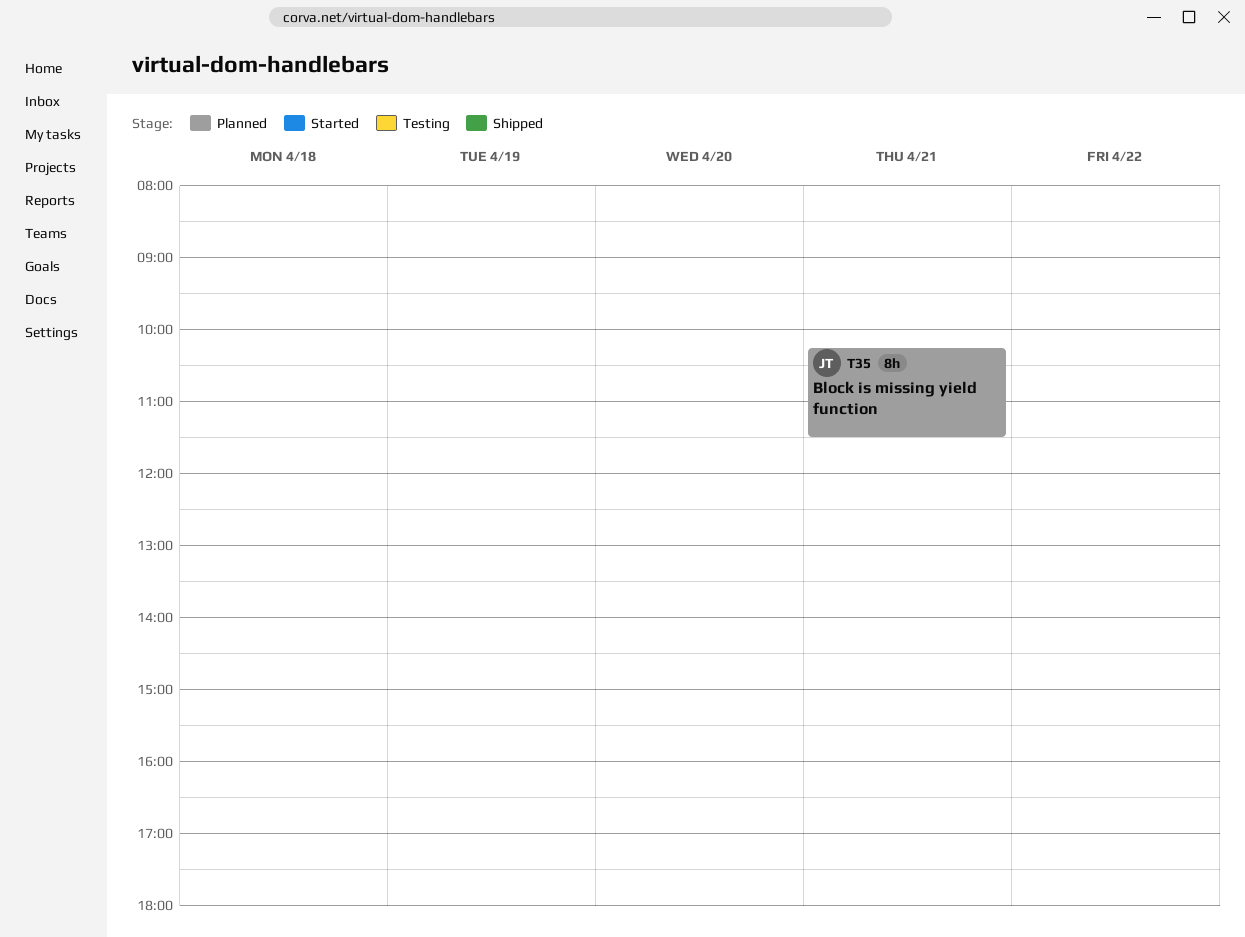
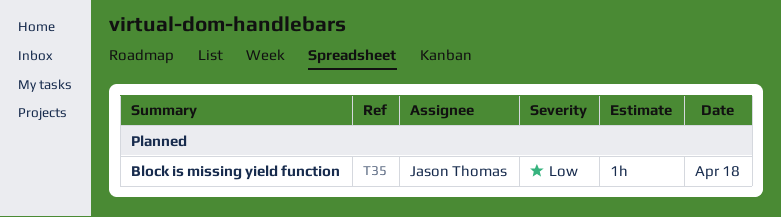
T35, estimate: 8h -> 1h
T35, day: Apr 21 -> Apr 18

